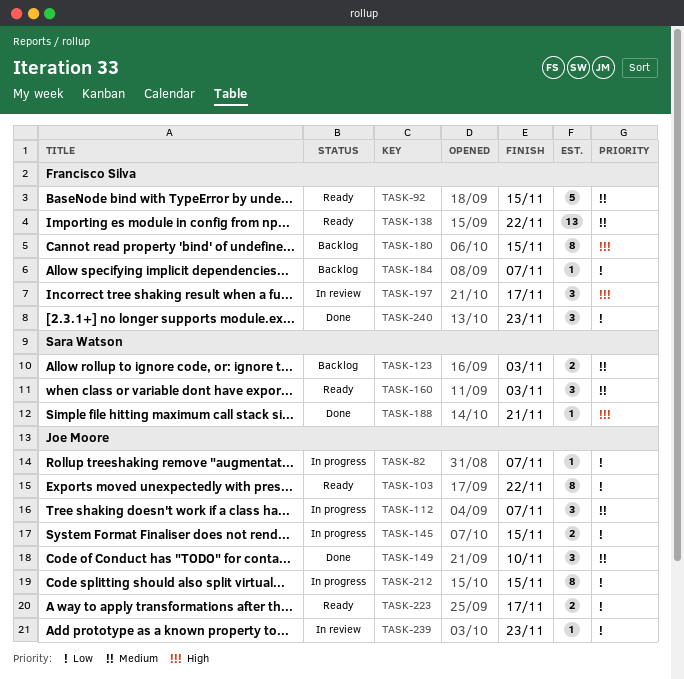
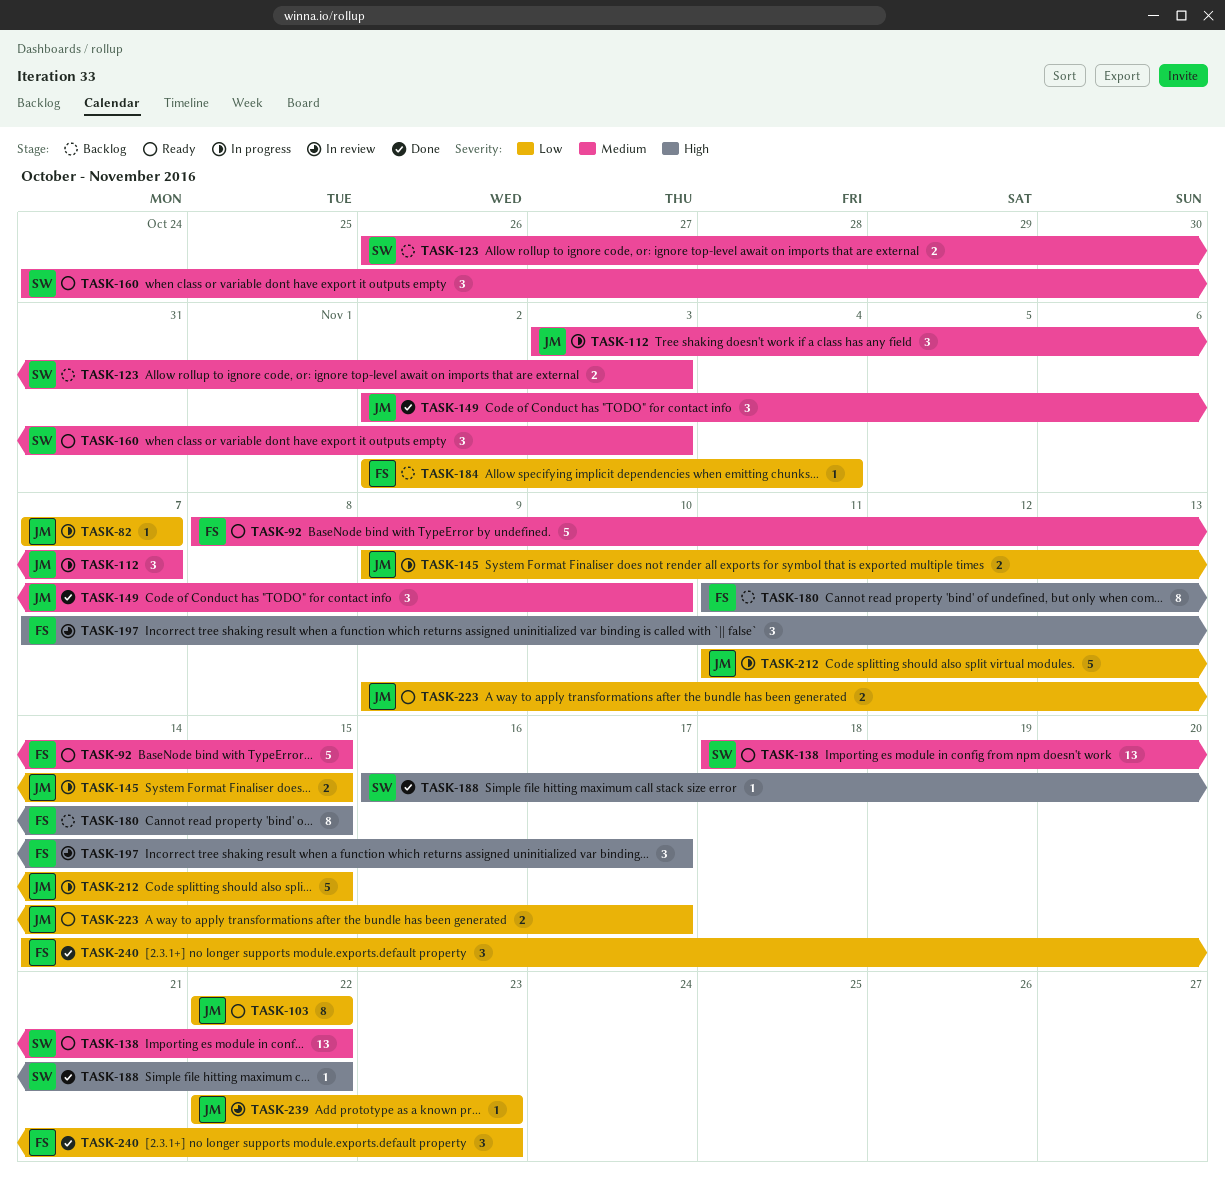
TASK-138, owner: Francisco Silva -> Sara Watson
TASK-184, due: Nov 7 -> Nov 4
TASK-188, due: Nov 21 -> Nov 22
TASK-212, estimate: 8 -> 5

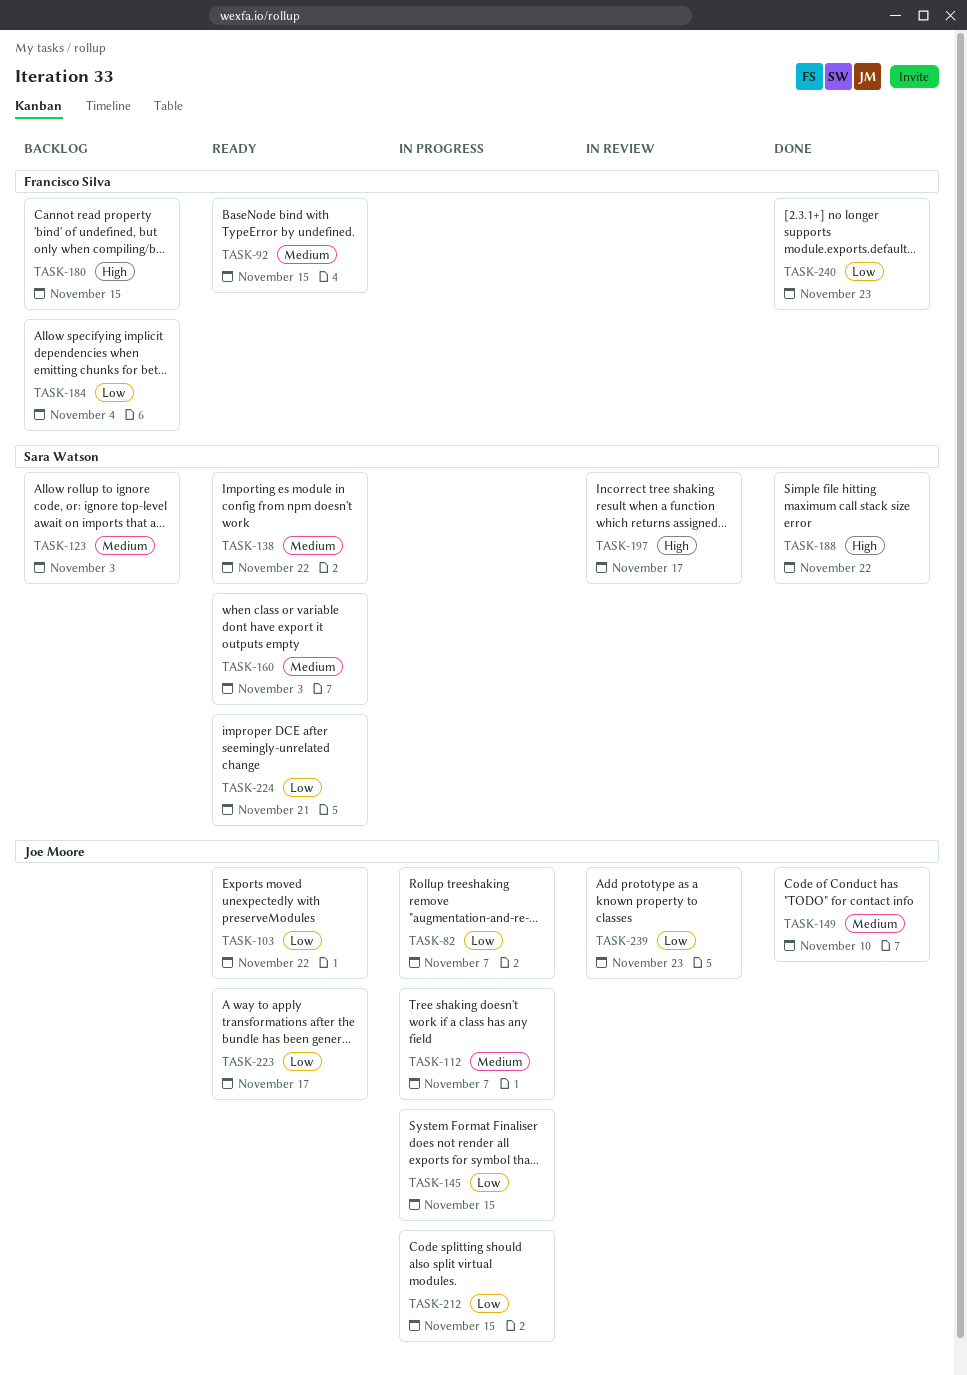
TASK-197, owner: Francisco Silva -> Sara Watson
TASK-224: none -> present

